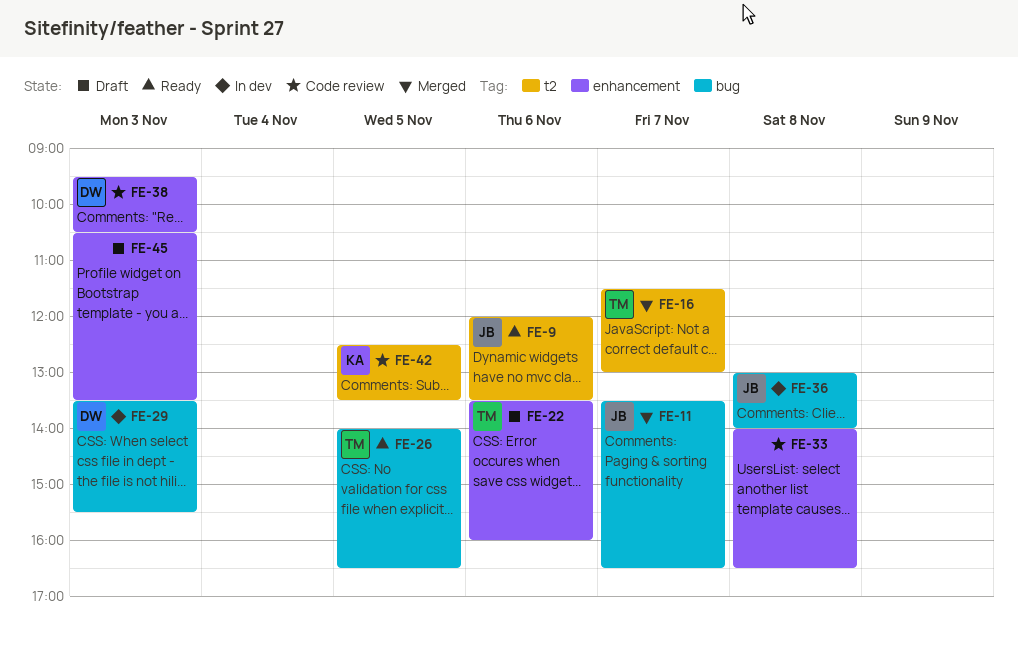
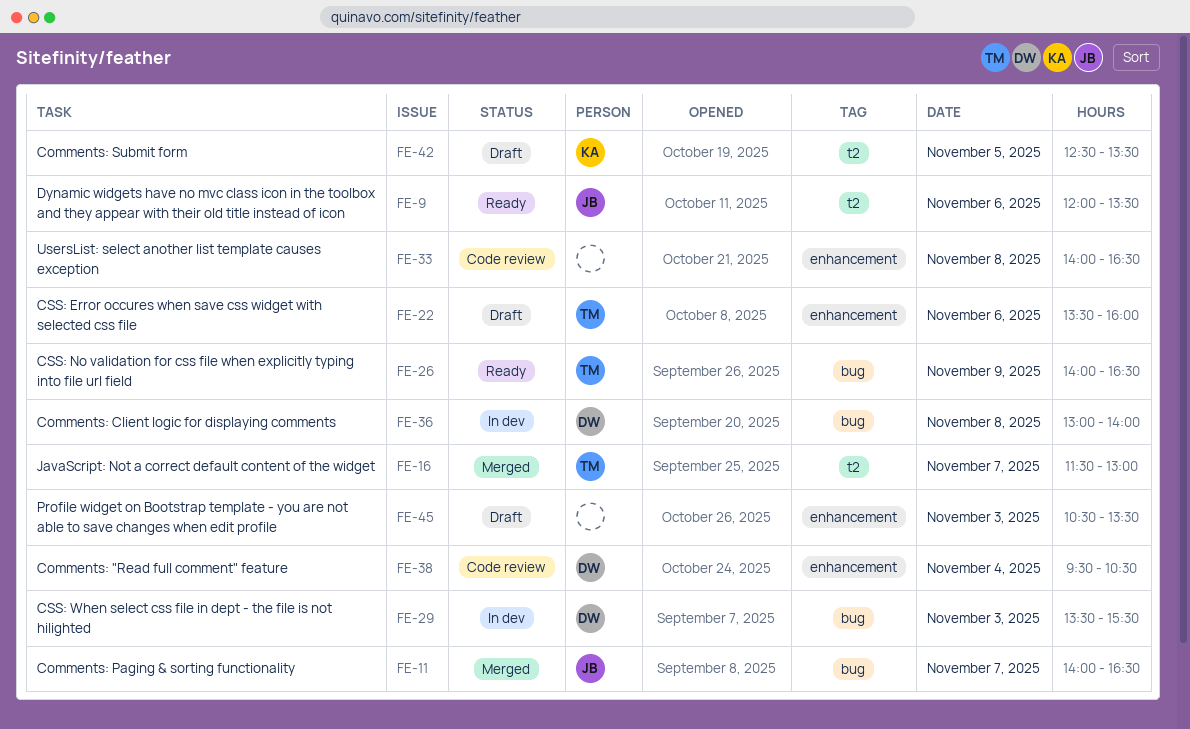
FE-11, begins: 13:30 -> 14:00
FE-26, day: Nov 5 -> Nov 9
FE-36, owner: JB -> DW
FE-38, day: Nov 3 -> Nov 4
FE-42, status: Code review -> Draft

